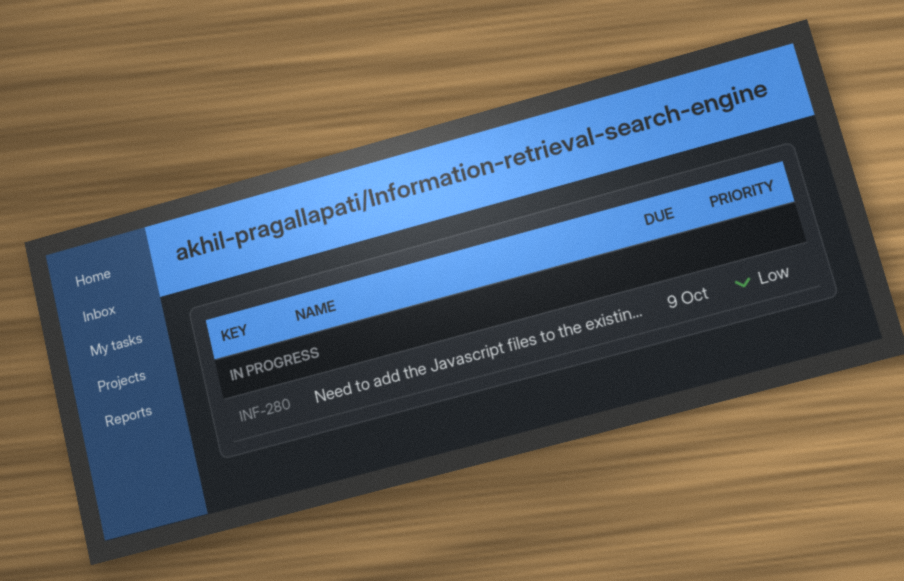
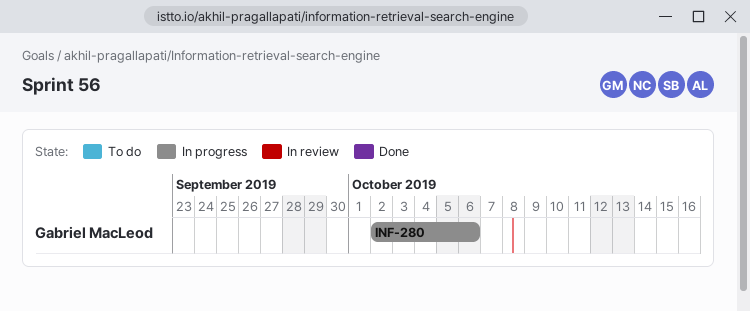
INF-280, due: Oct 9 -> Oct 6

